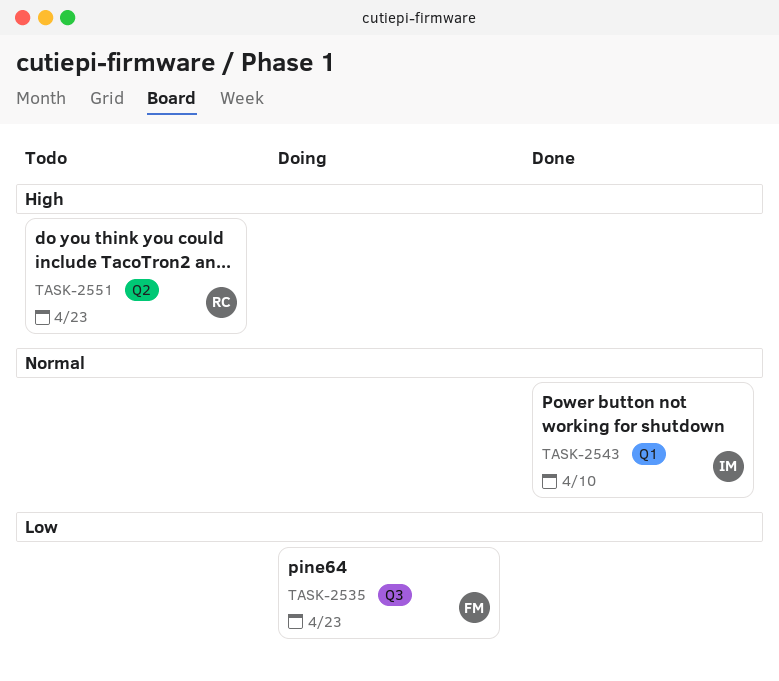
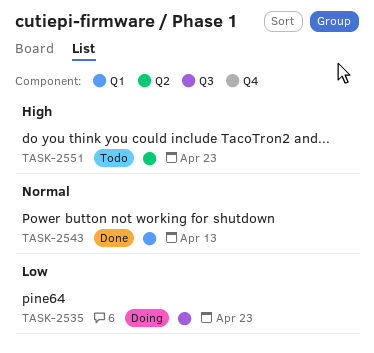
TASK-2543, due: Apr 10 -> Apr 13

